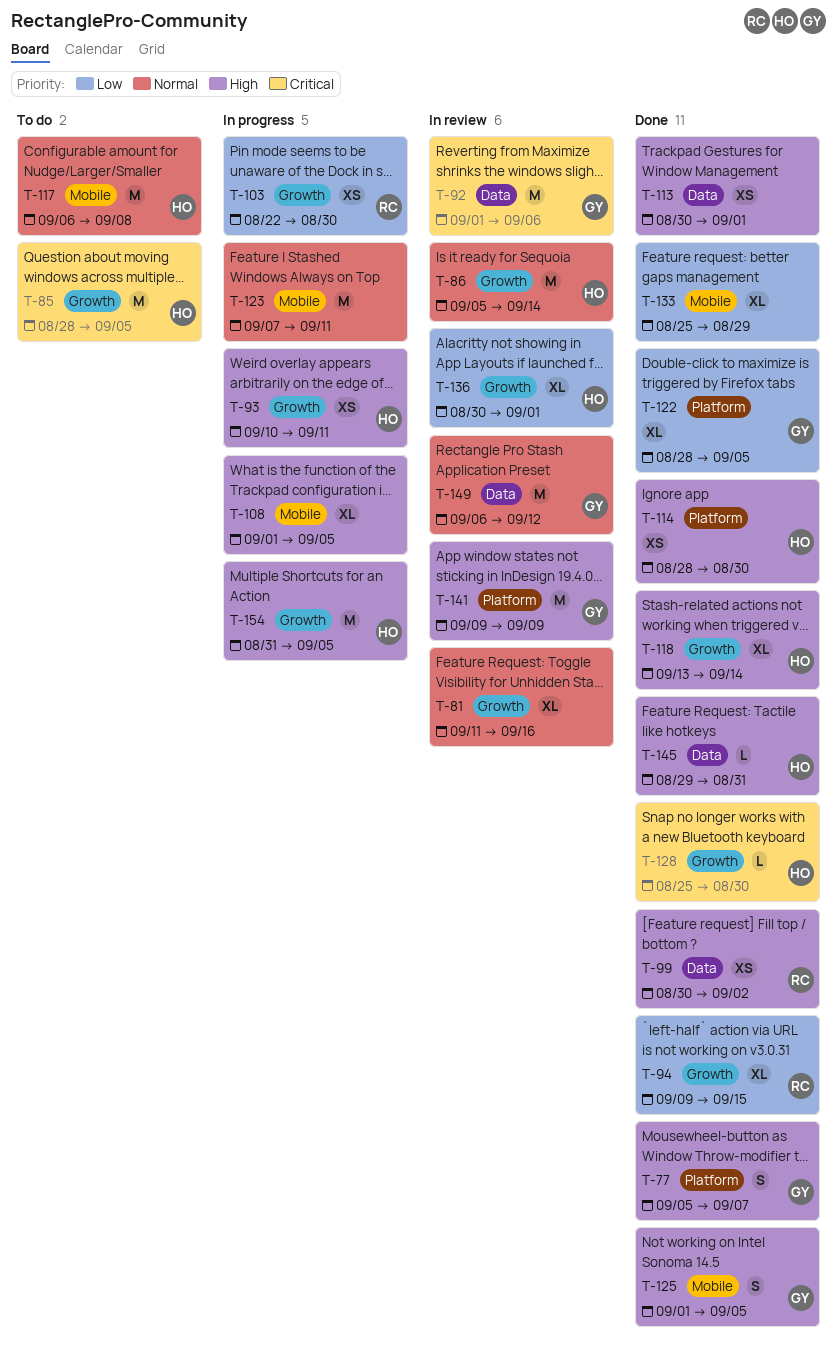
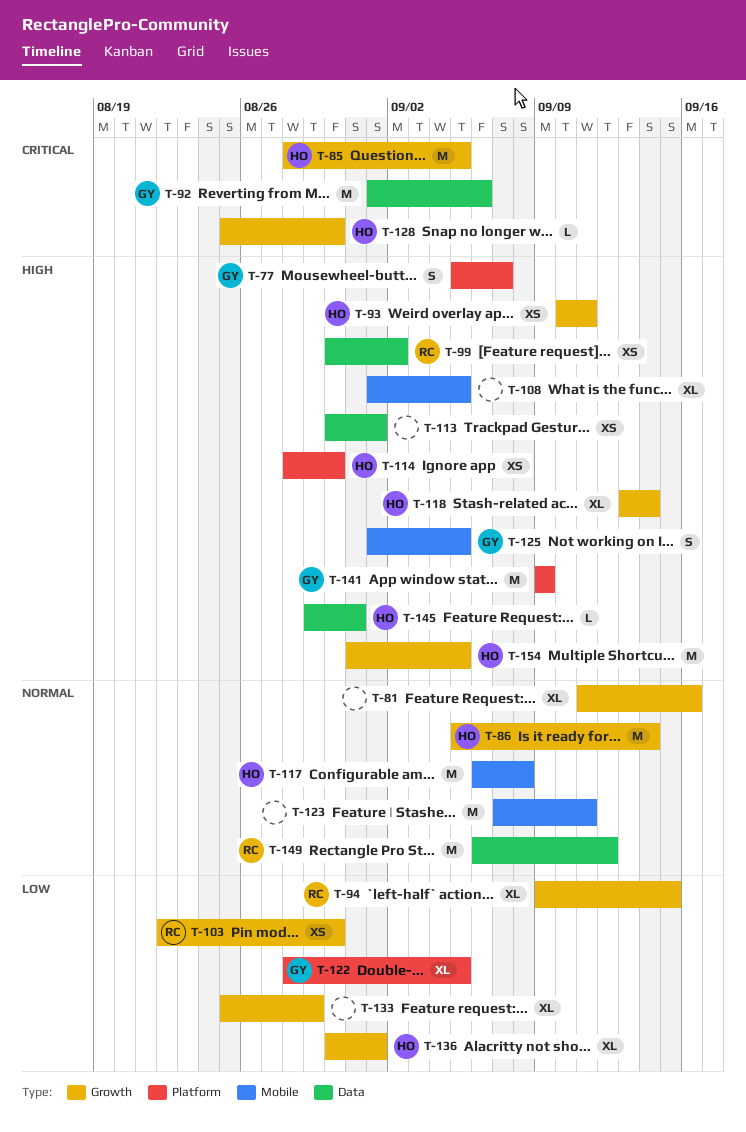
T-133, label: Mobile -> Growth
T-149, owner: GY -> RC

